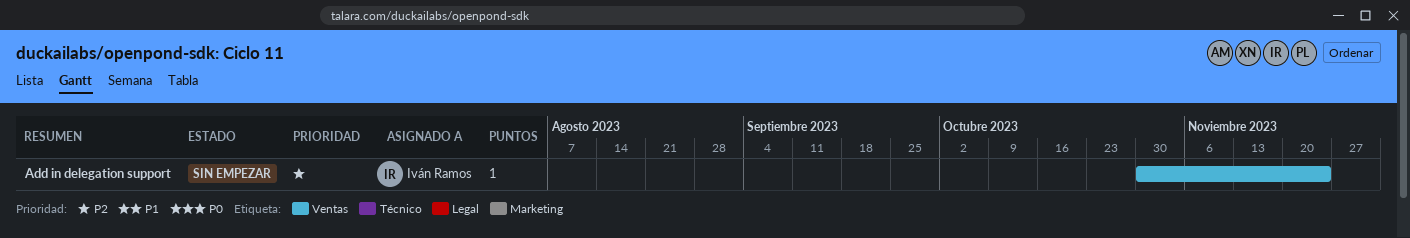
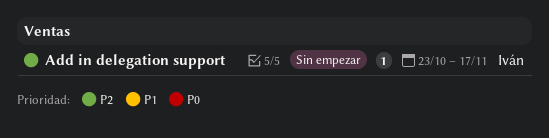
Add in delegation support, start: Oct 30 -> Oct 23
Add in delegation support, due: Nov 24 -> Nov 17

